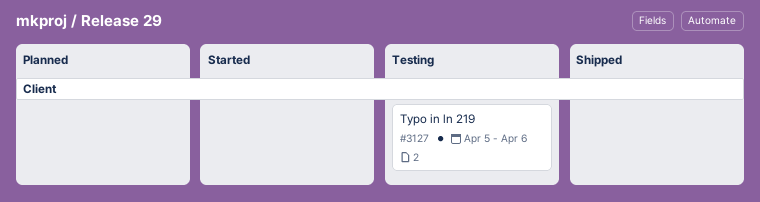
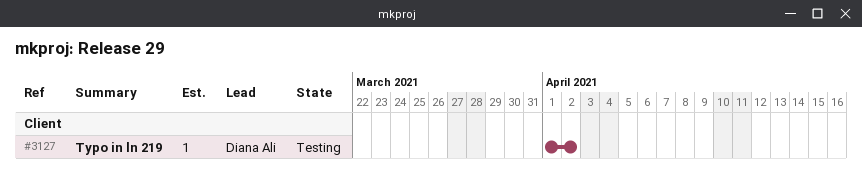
#3127, start: Apr 5 -> Apr 1
#3127, due: Apr 6 -> Apr 2

